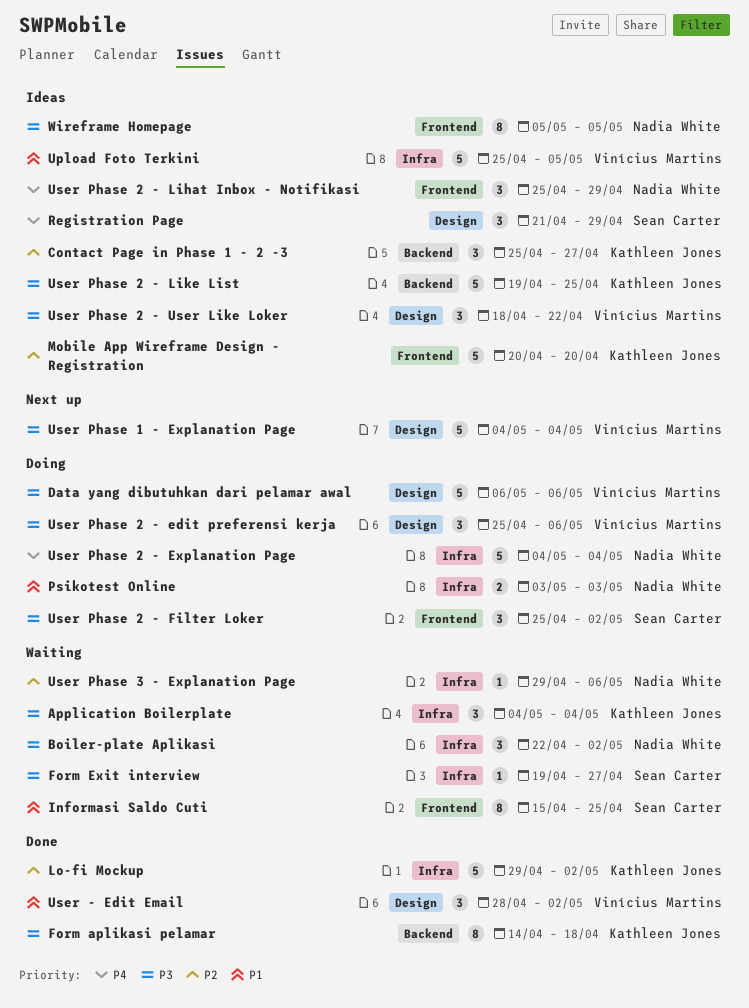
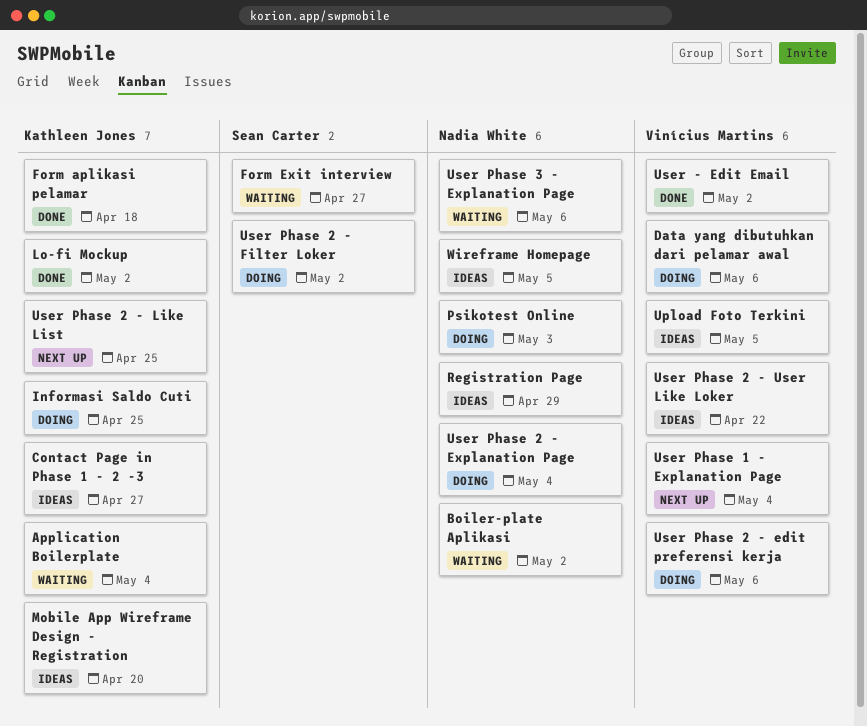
Informasi Saldo Cuti, status: Waiting -> Doing
Informasi Saldo Cuti, owner: Sean Carter -> Kathleen Jones
Registration Page, owner: Sean Carter -> Nadia White
User Phase 2 - Lihat Inbox - Notifikasi: present -> none
User Phase 2 - Like List, status: Ideas -> Next up

